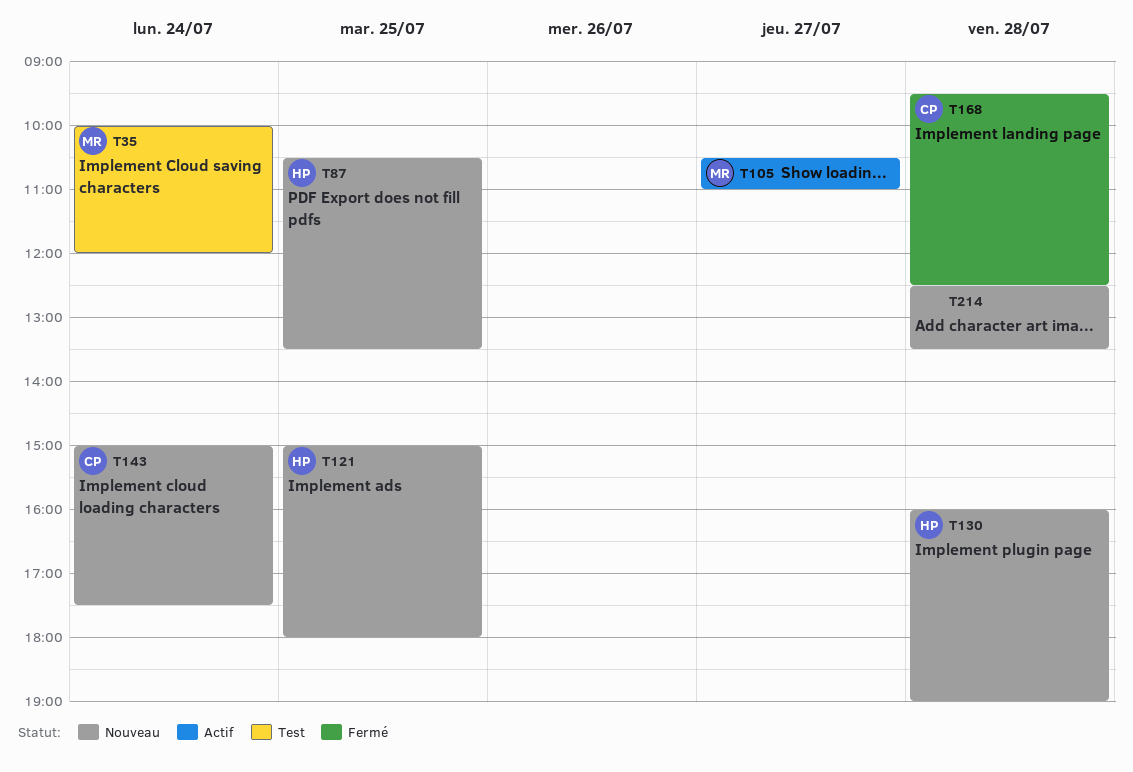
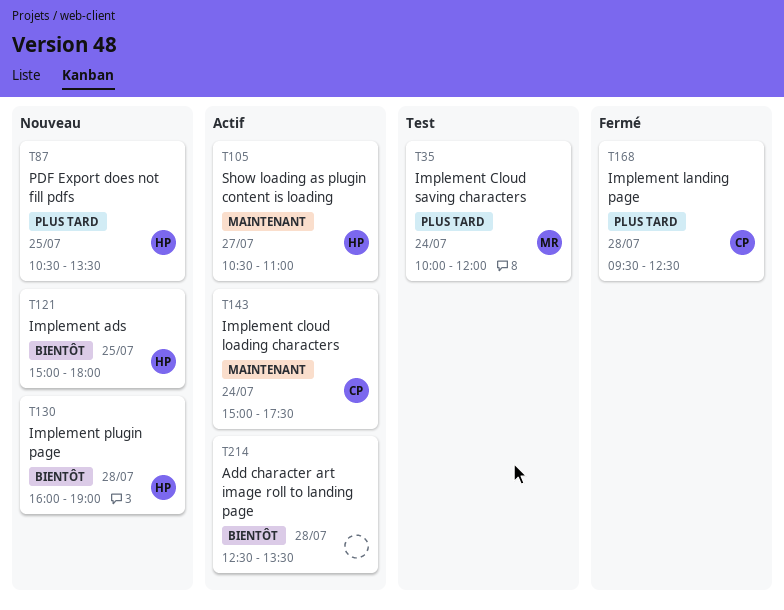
T105, owner: MR -> HP
T143, status: Nouveau -> Actif
T214, status: Nouveau -> Actif

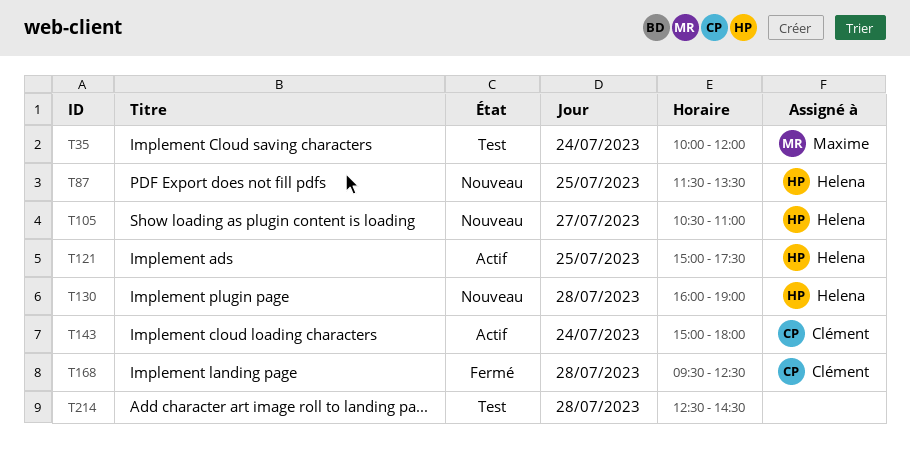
T87, begins: 10:30 -> 11:30
T105, status: Actif -> Nouveau
T121, status: Nouveau -> Actif
T121, ends: 18:00 -> 17:30
T143, ends: 17:30 -> 18:00
T214, status: Actif -> Test
T214, ends: 13:30 -> 14:30

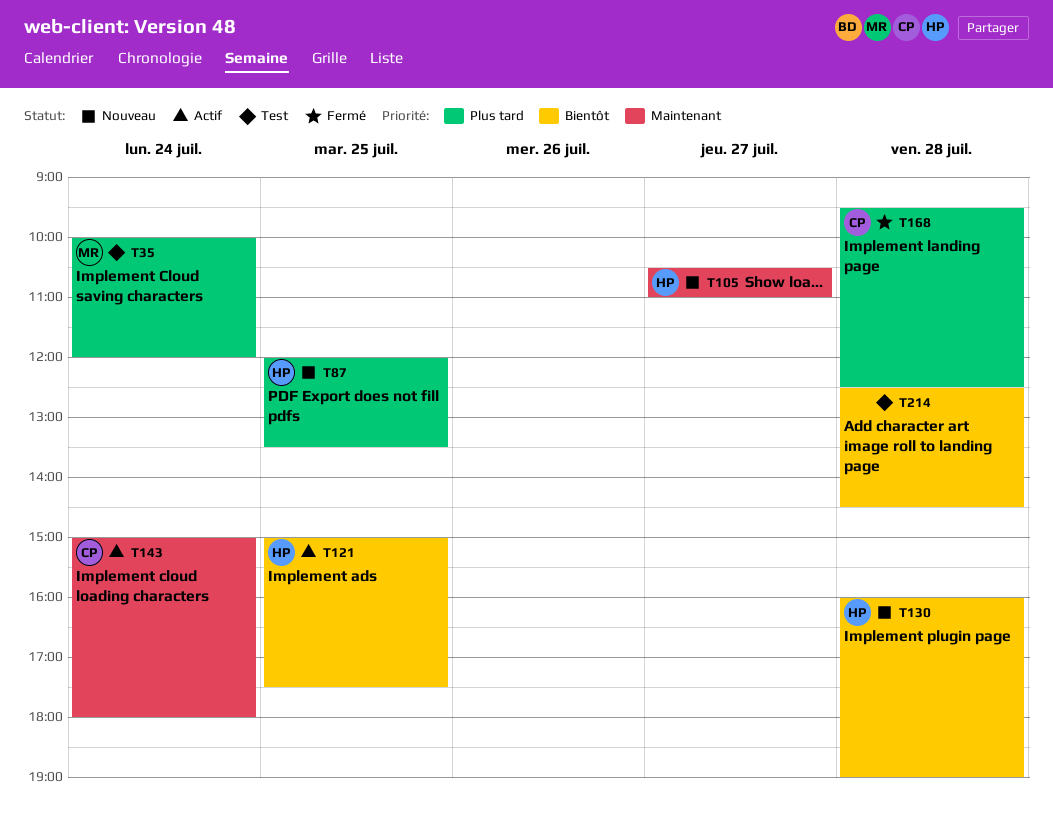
T87, begins: 11:30 -> 12:00

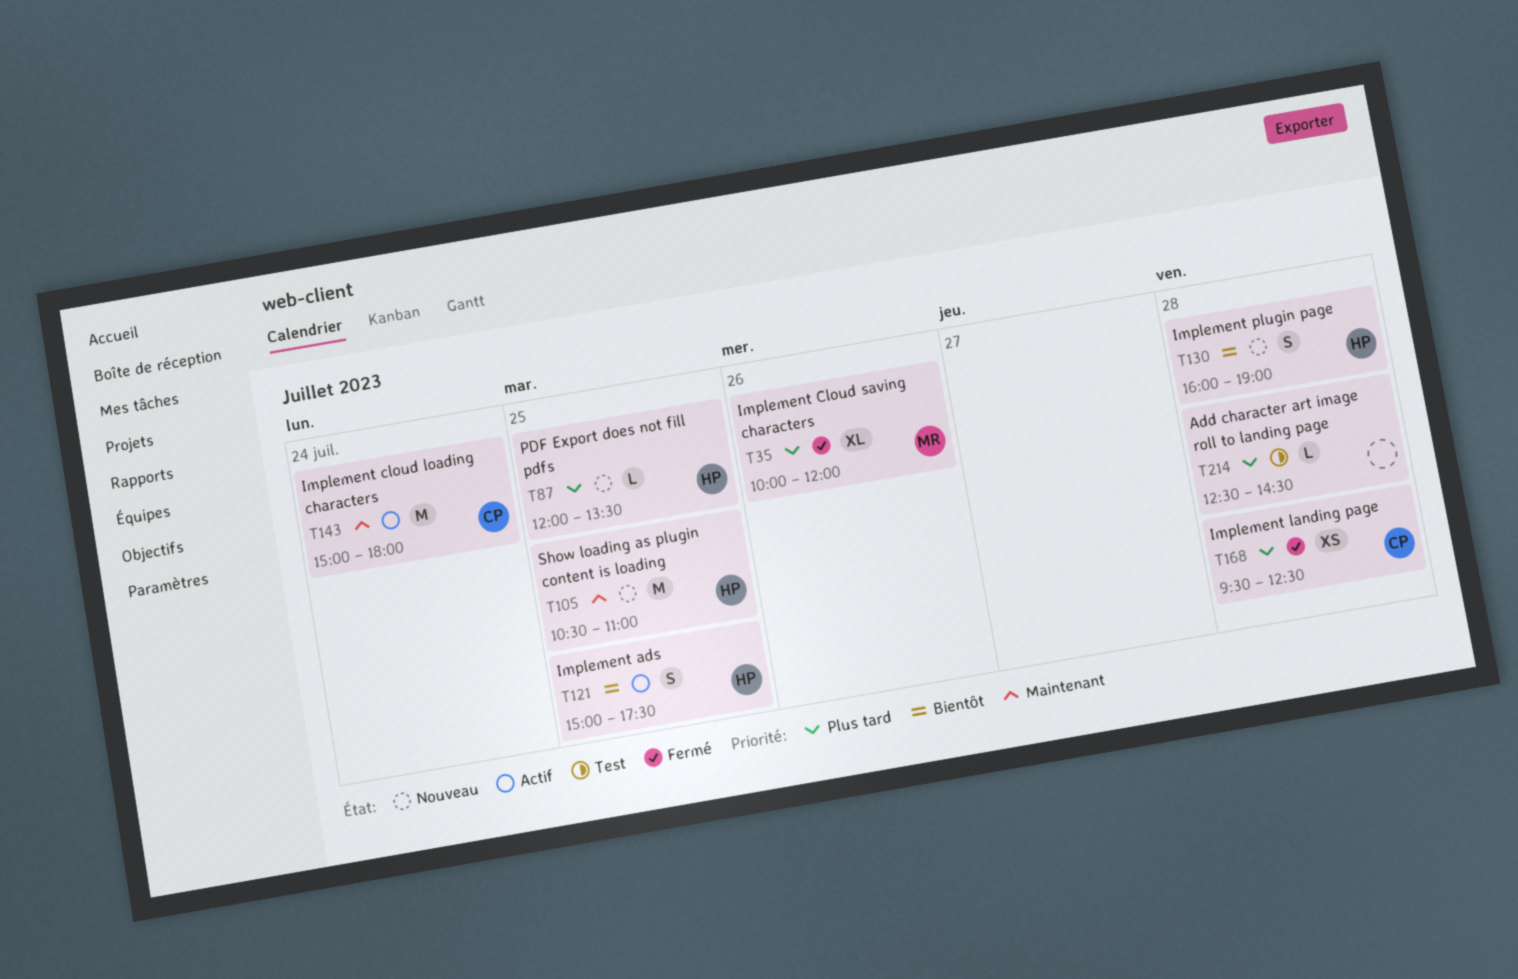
T35, status: Test -> Fermé
T35, day: Jul 24 -> Jul 26
T105, day: Jul 27 -> Jul 25
T214, priority: Bientôt -> Plus tard

